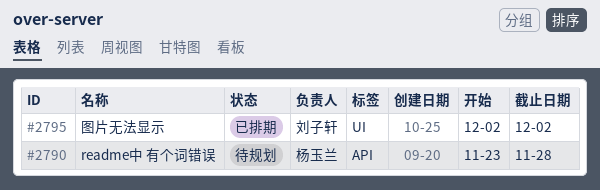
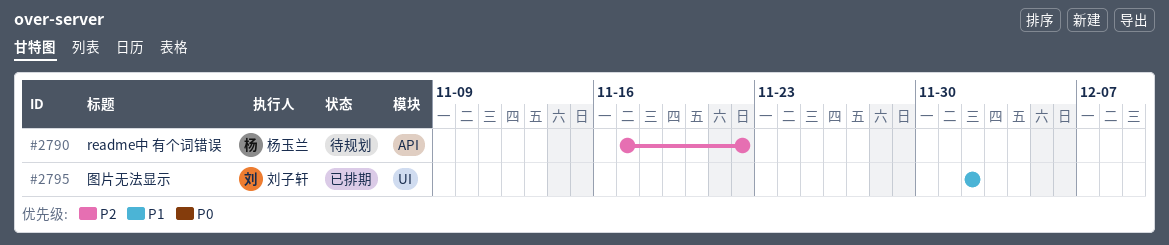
#2790, start: Nov 23 -> Nov 17
#2790, due: Nov 28 -> Nov 22

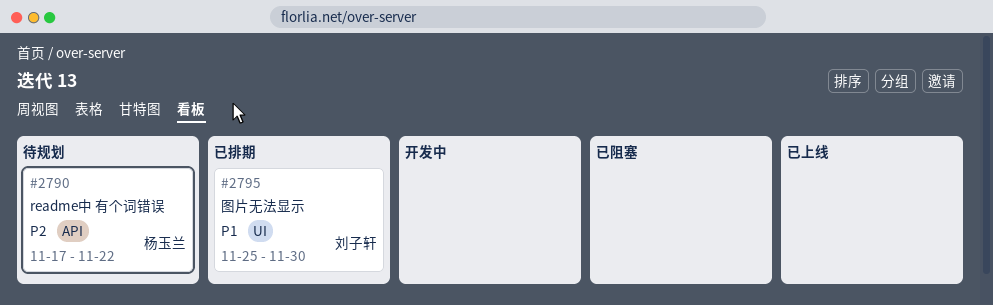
#2795, start: Dec 2 -> Nov 25
#2795, due: Dec 2 -> Nov 30

